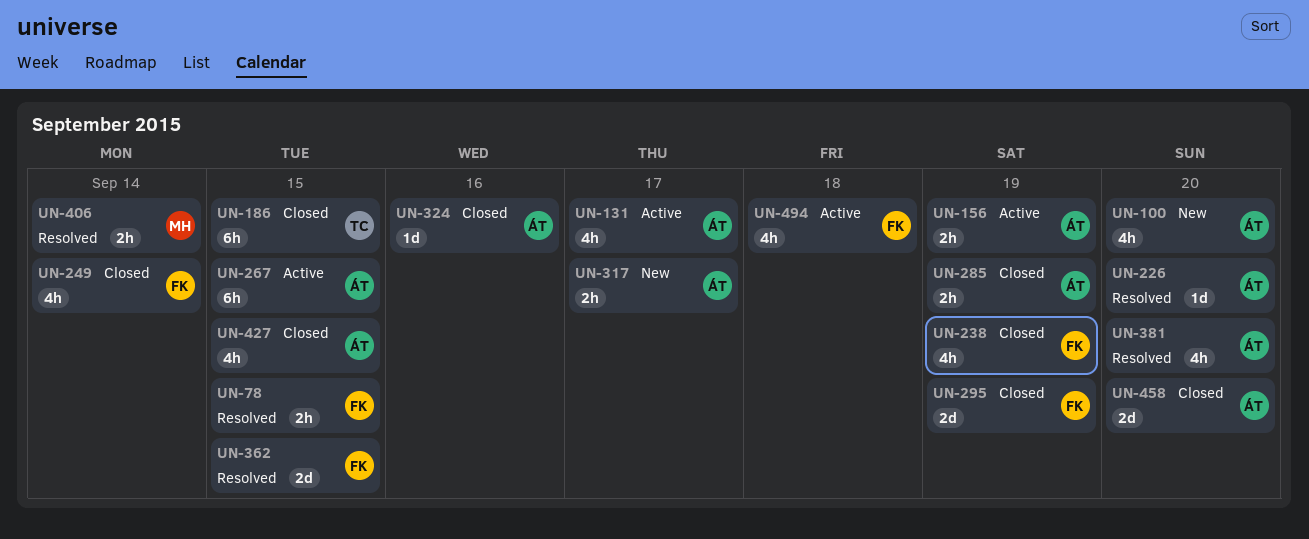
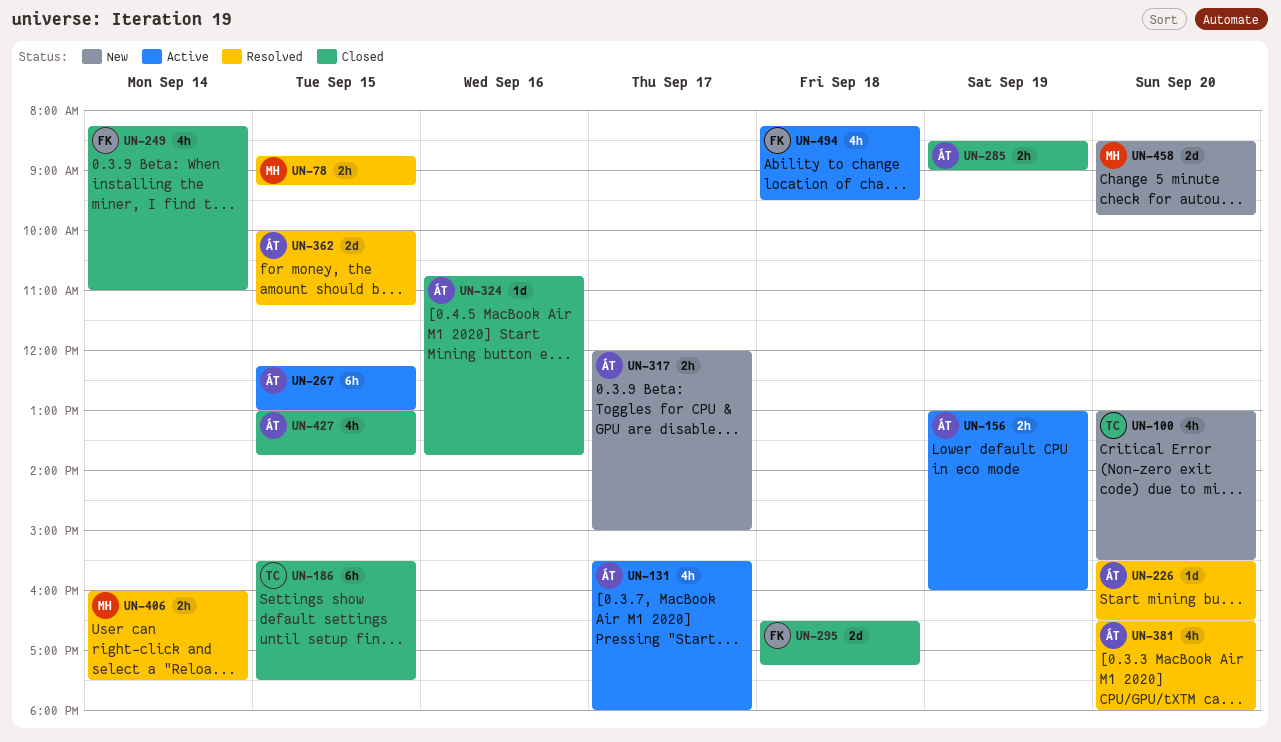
UN-78, owner: FK -> MH
UN-100, owner: ÁT -> TC
UN-238: present -> none
UN-295, day: Sep 19 -> Sep 18
UN-362, owner: FK -> ÁT
UN-458, status: Closed -> New
UN-458, owner: ÁT -> MH

